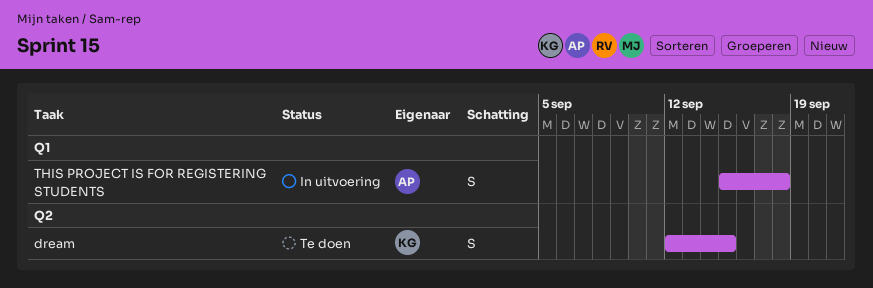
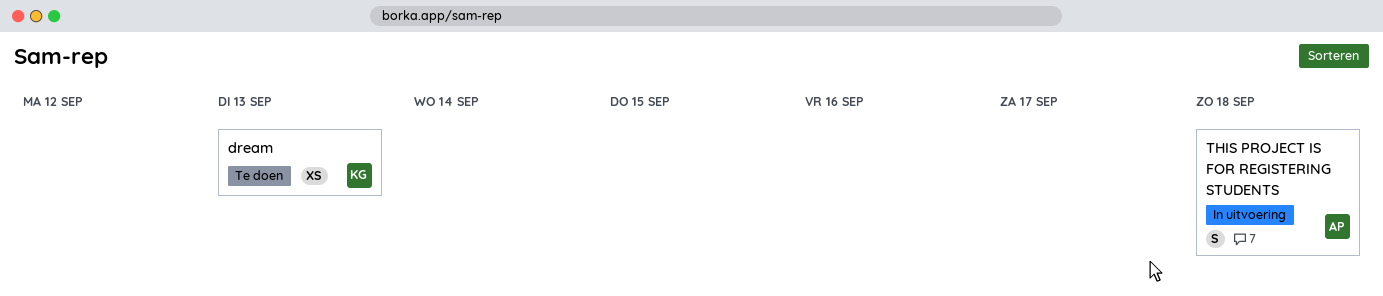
dream, estimate: S -> XS
dream, due: Sep 15 -> Sep 13

